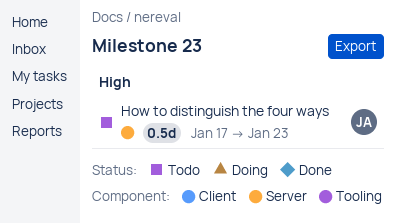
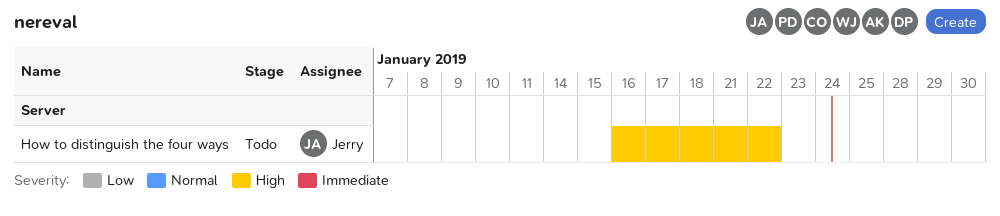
How to distinguish the four ways, start: Jan 17 -> Jan 16
How to distinguish the four ways, due: Jan 23 -> Jan 22

